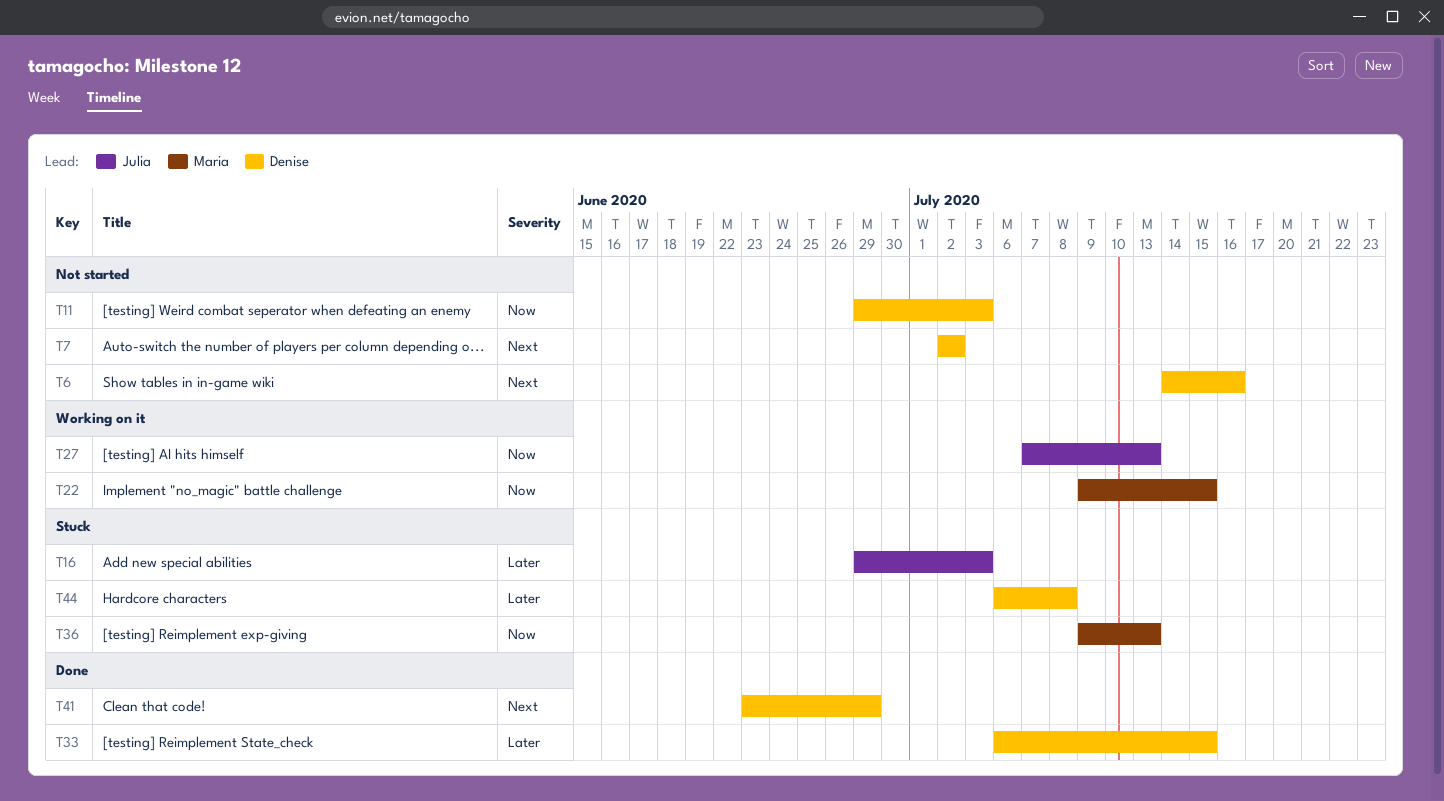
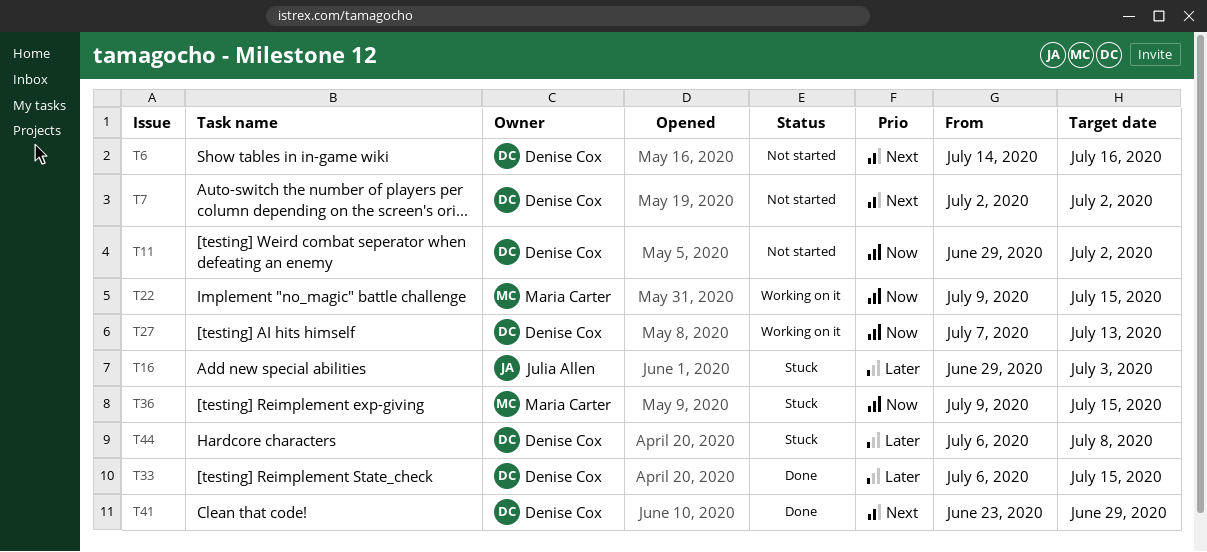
T11, due: Jul 3 -> Jul 2
T27, owner: Julia Allen -> Denise Cox
T36, due: Jul 13 -> Jul 15

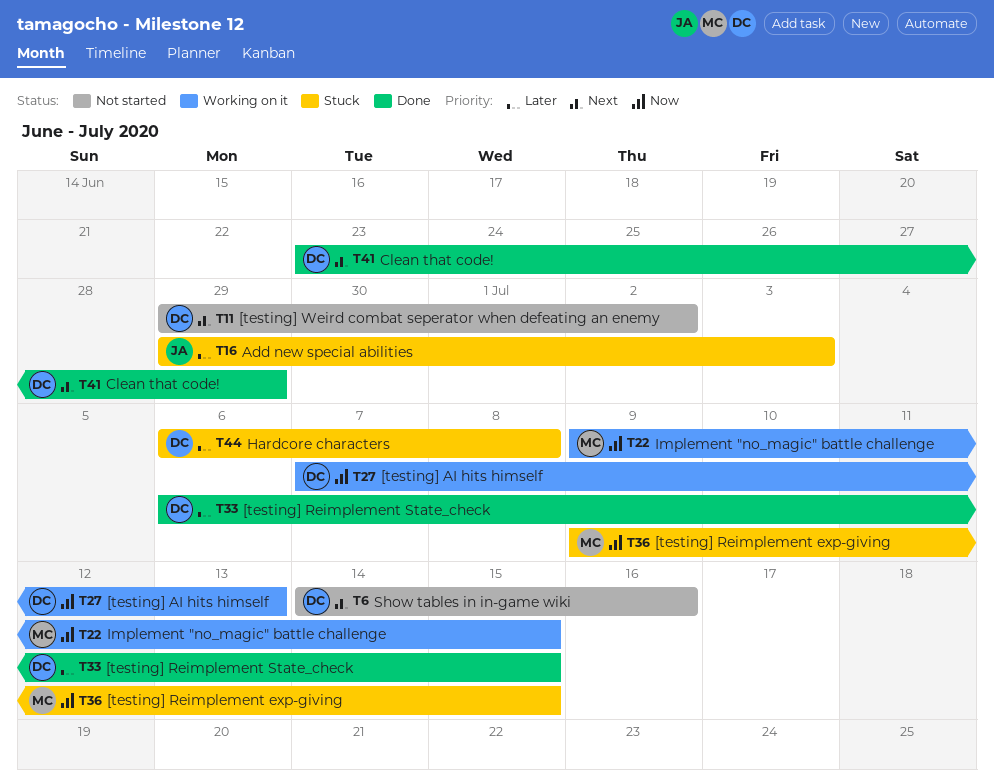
T7: present -> none
T11, priority: Now -> Next

